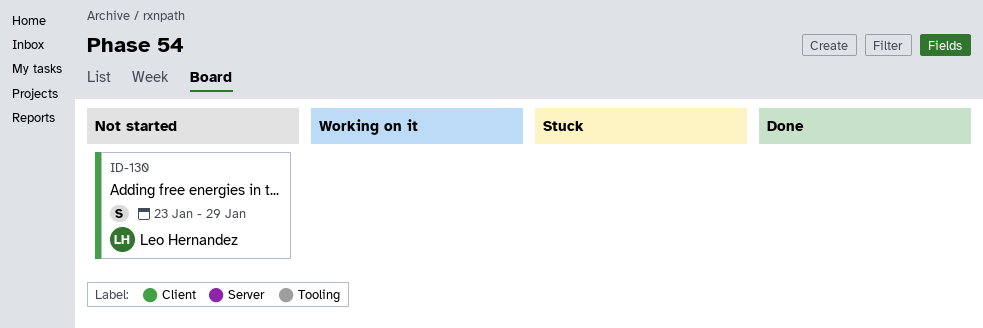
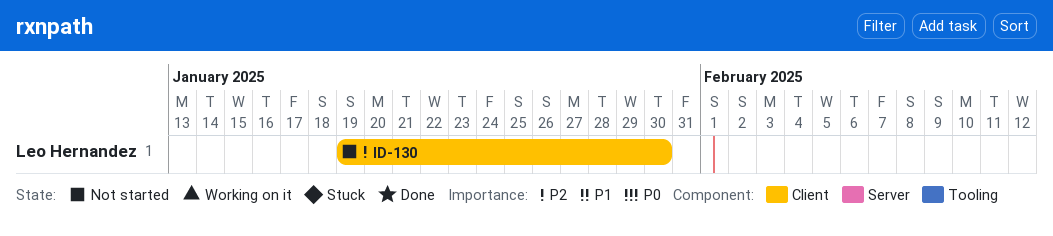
ID-130, start: Jan 23 -> Jan 19
ID-130, due: Jan 29 -> Jan 30

